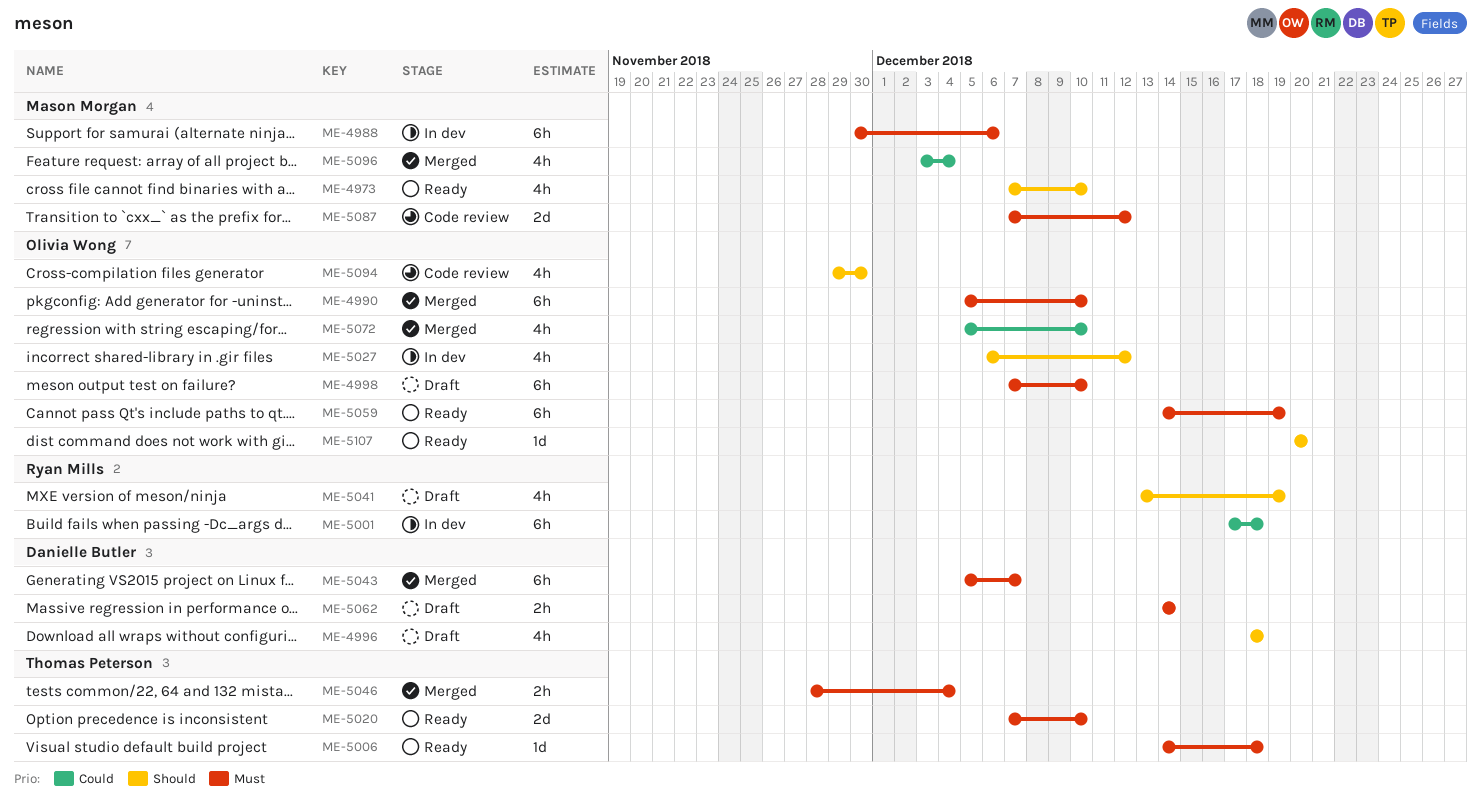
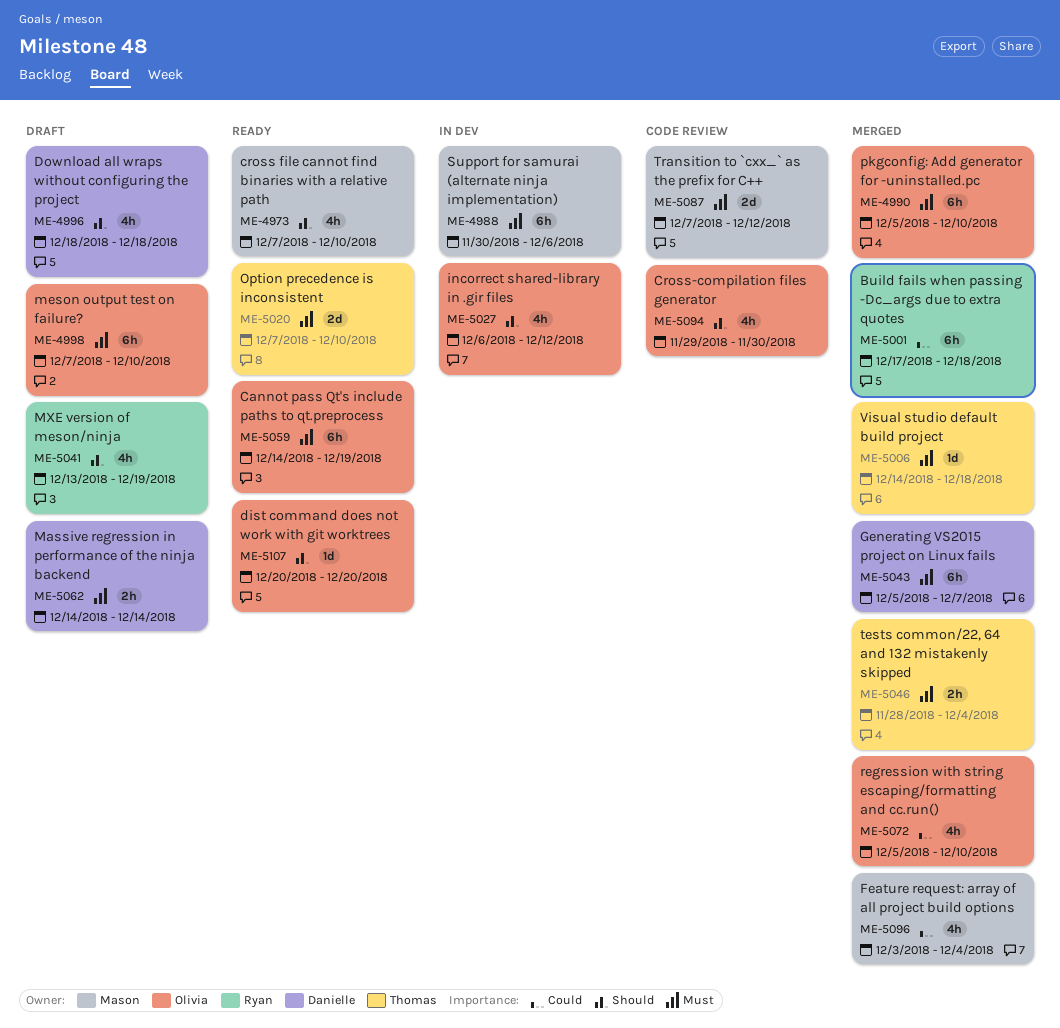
ME-5001, status: In dev -> Merged
ME-5006, status: Ready -> Merged

